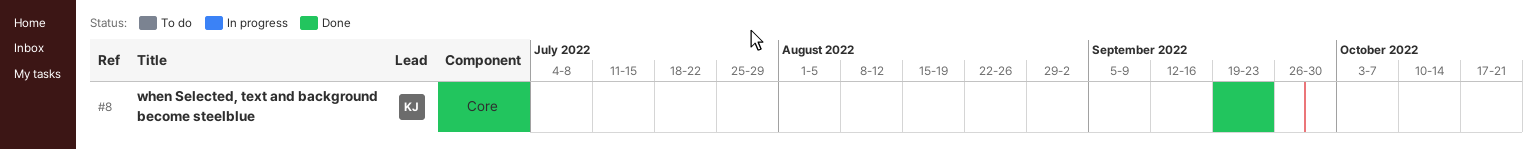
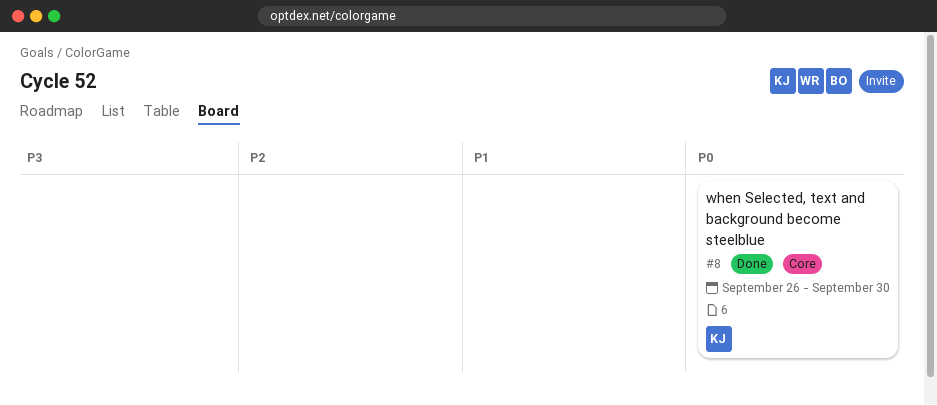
#8, start: Sep 19 -> Sep 26
#8, due: Sep 23 -> Sep 30

